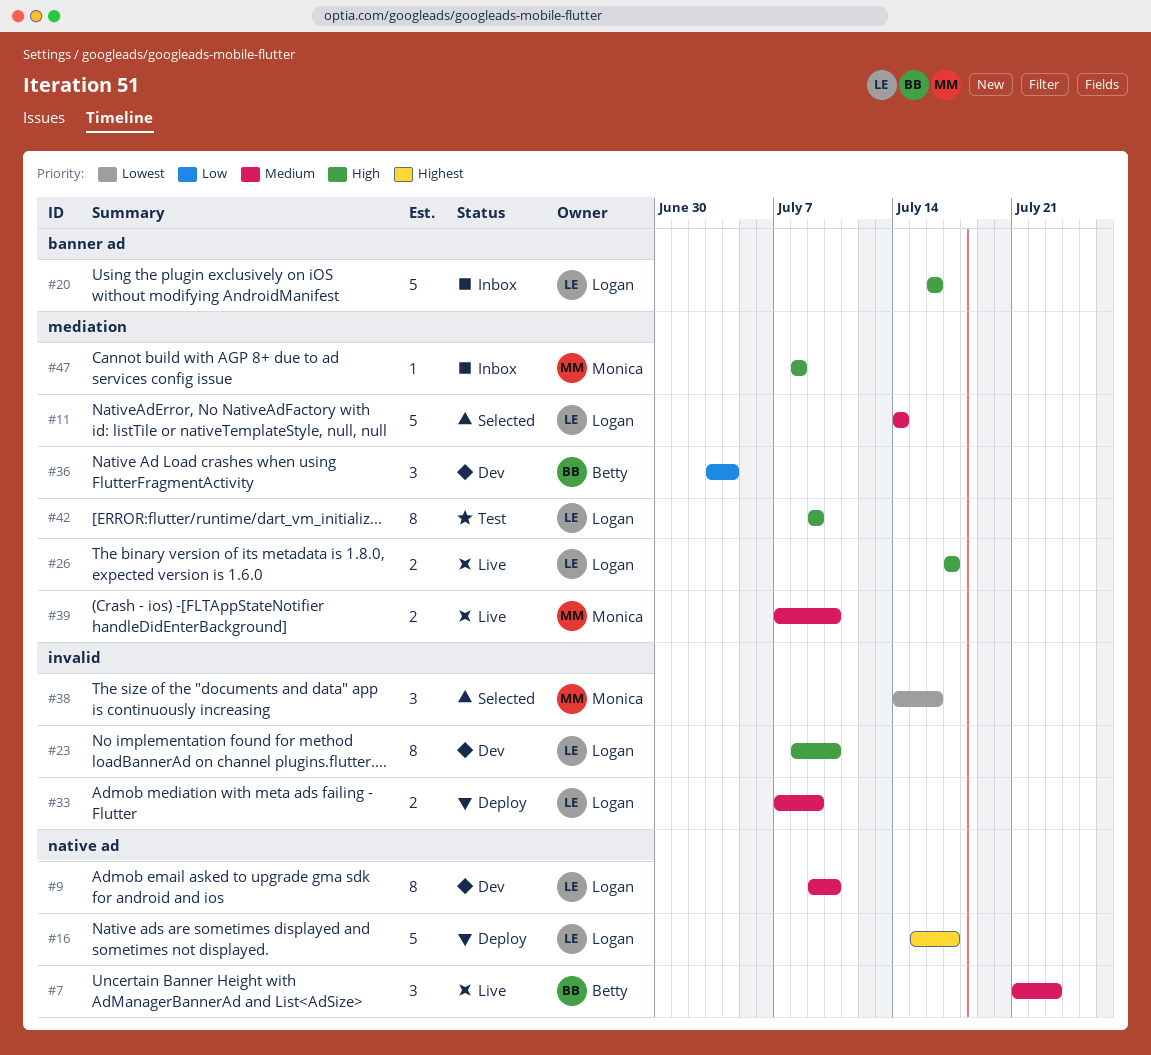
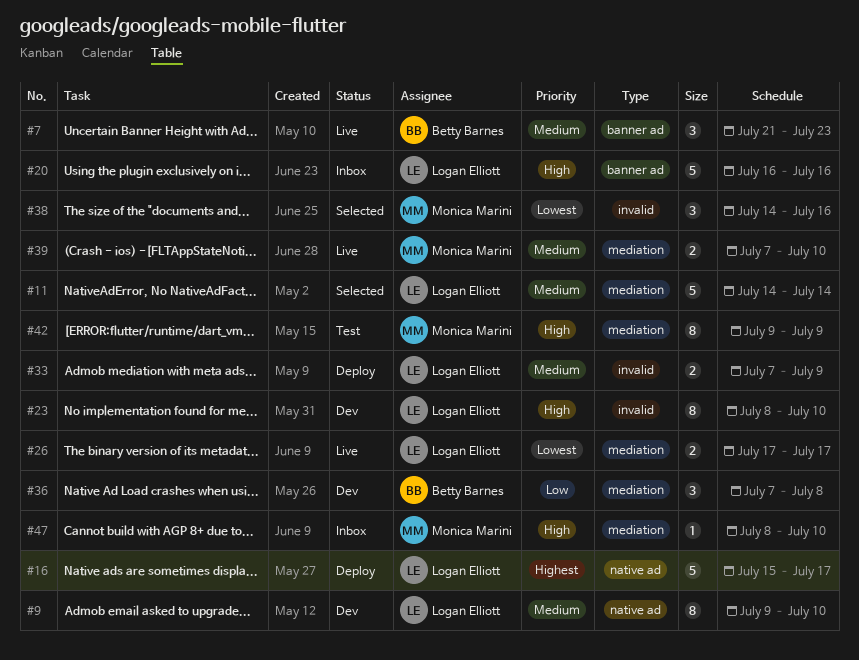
#7, label: native ad -> banner ad
#26, priority: High -> Lowest
#36, start: Jul 3 -> Jul 7
#36, due: Jul 4 -> Jul 8
#42, owner: Logan Elliott -> Monica Marini
#47, due: Jul 8 -> Jul 10

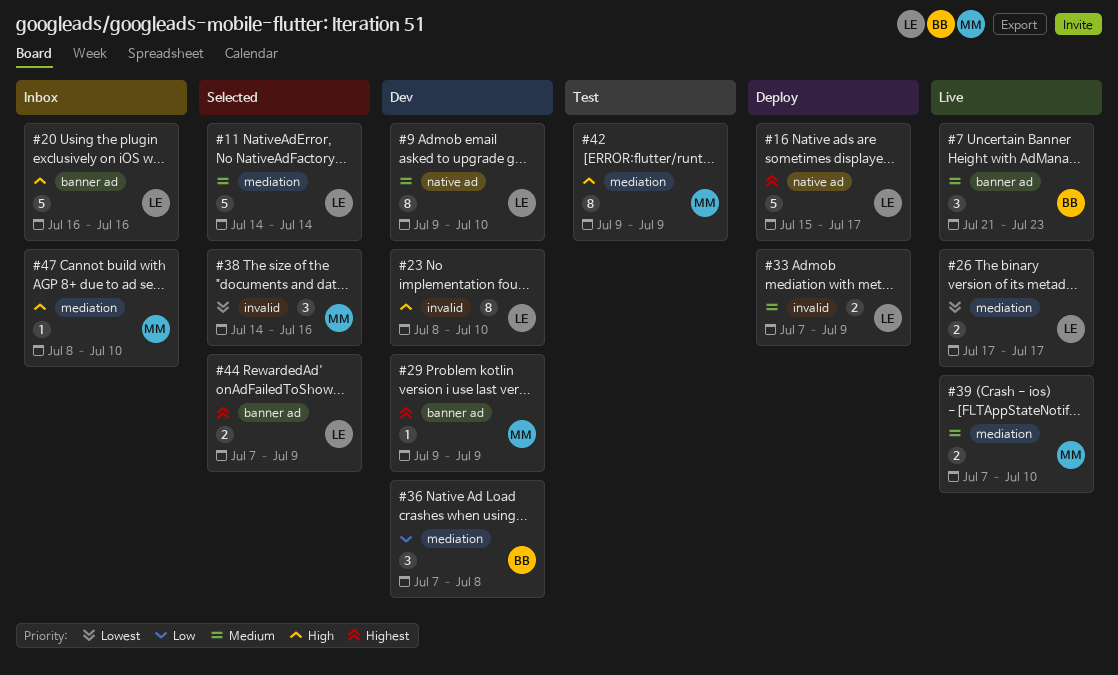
#29: none -> present
#44: none -> present

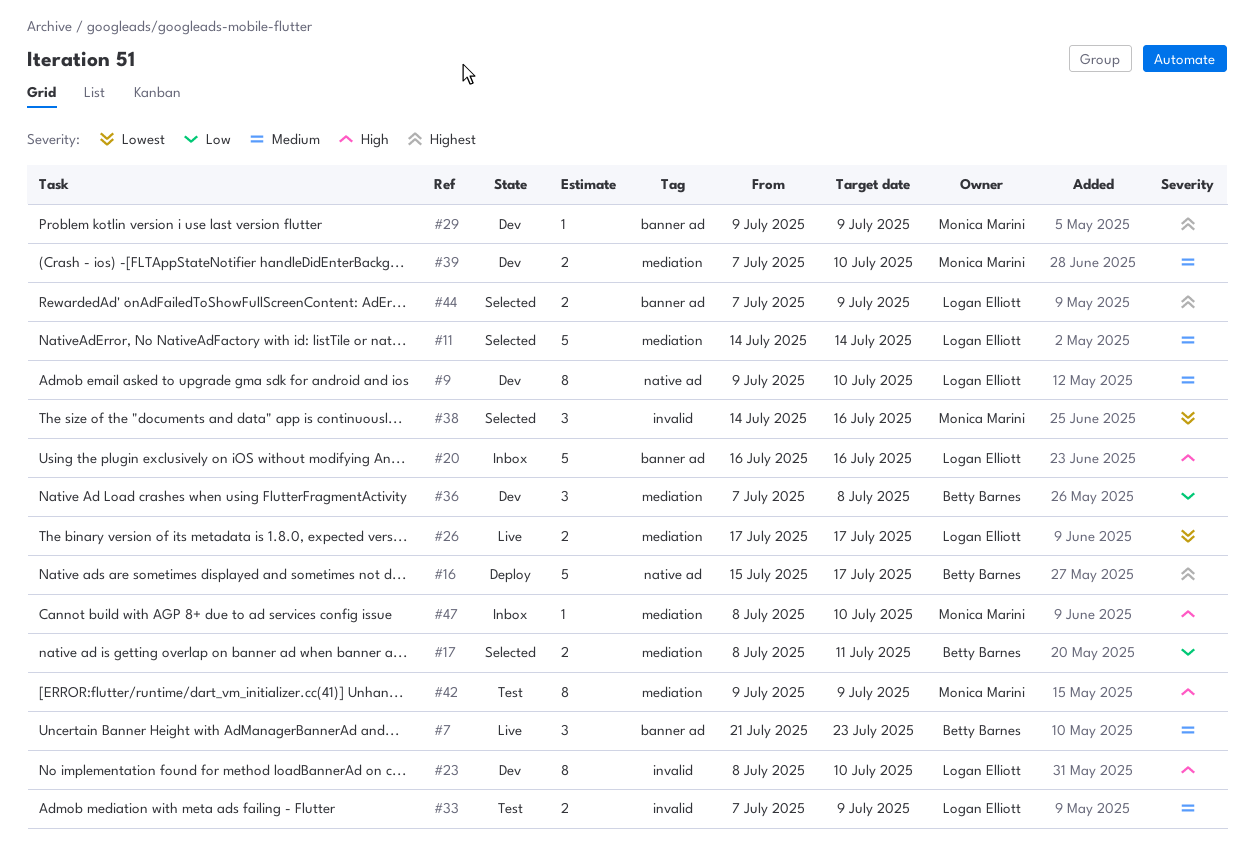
#16, owner: Logan Elliott -> Betty Barnes
#17: none -> present
#33, status: Deploy -> Test
#39, status: Live -> Dev

